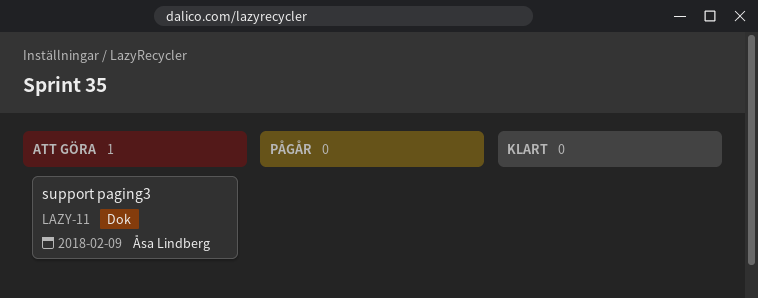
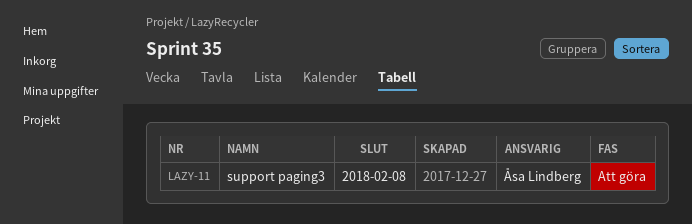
LAZY-11, due: Feb 9 -> Feb 8

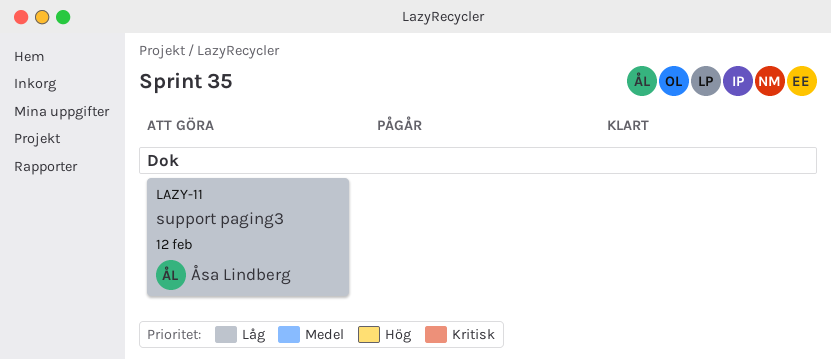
LAZY-11, due: Feb 8 -> Feb 12

